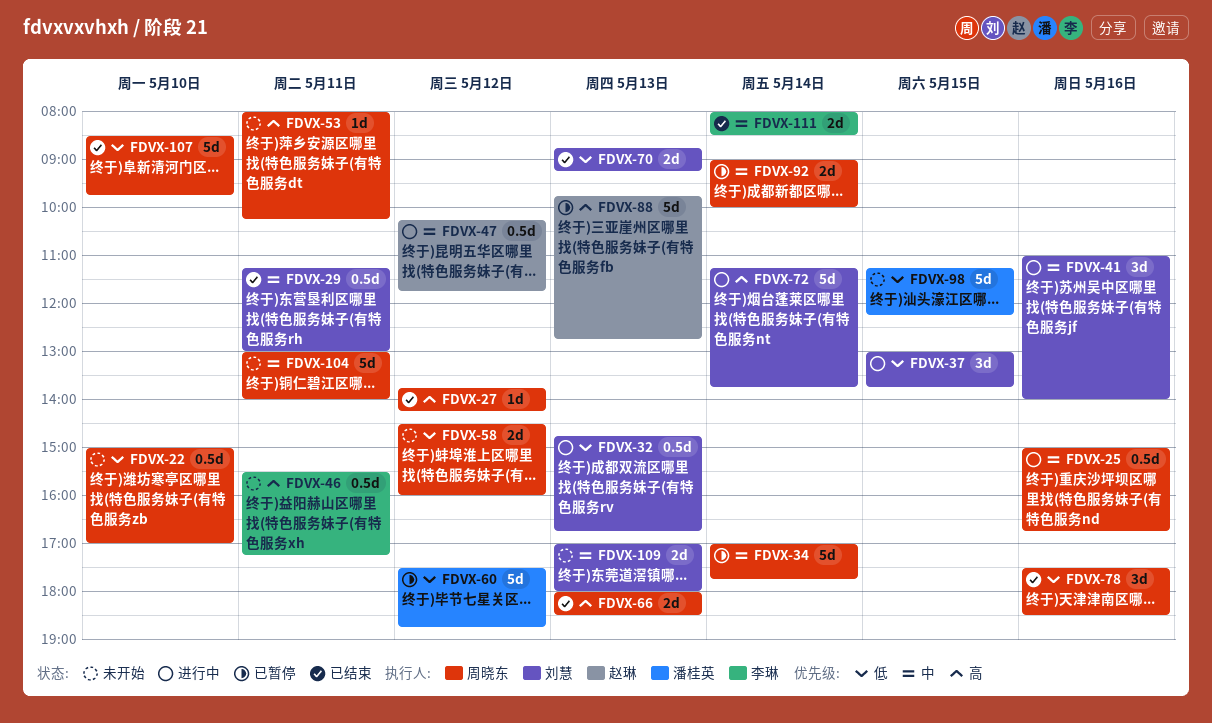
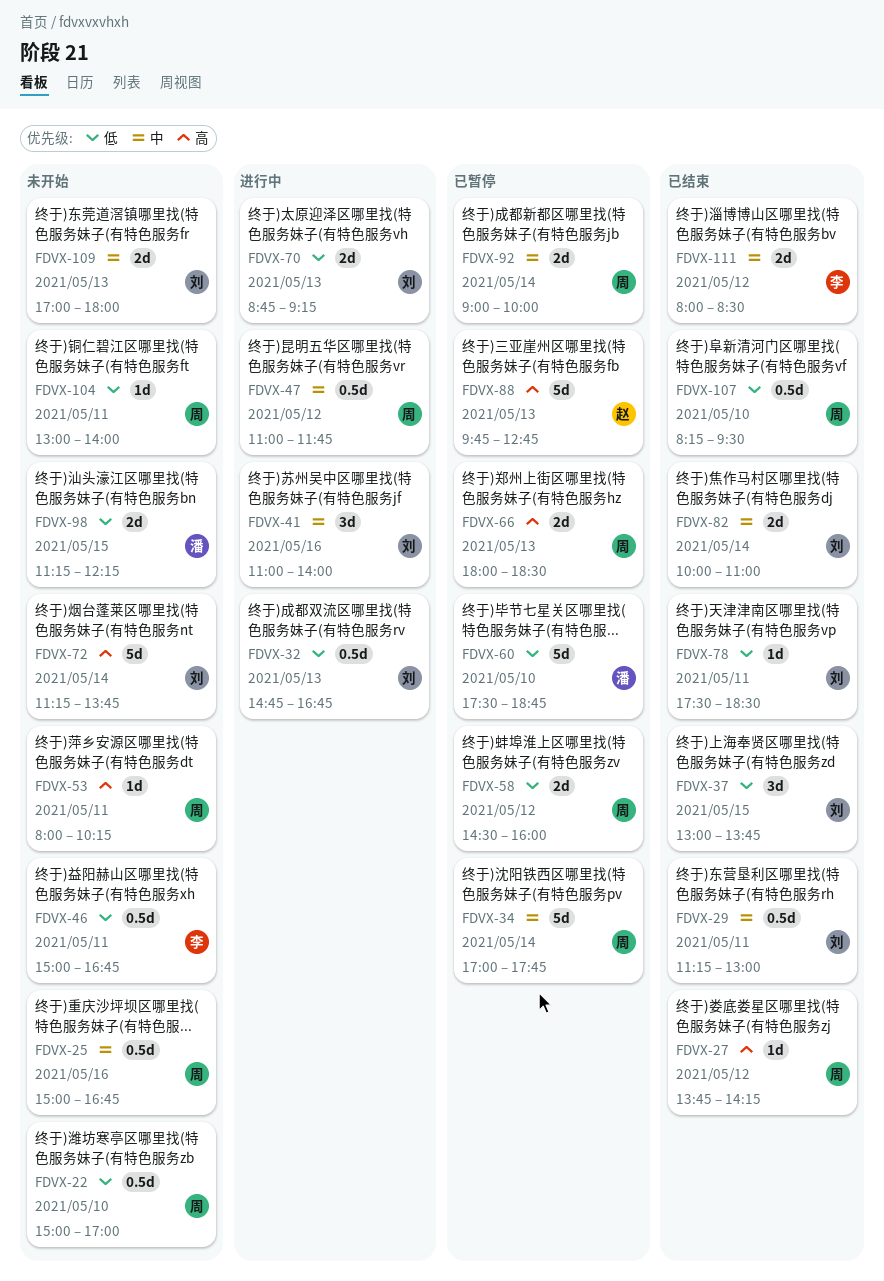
FDVX-25, status: 进行中 -> 未开始
FDVX-37, status: 进行中 -> 已结束
FDVX-46, priority: 高 -> 低
FDVX-46, begins: 15:30 -> 15:00
FDVX-46, ends: 17:15 -> 16:45
FDVX-47, owner: 赵琳 -> 周晓东
FDVX-47, begins: 10:15 -> 11:00
FDVX-58, status: 未开始 -> 已暂停
FDVX-60, day: May 12 -> May 10
FDVX-66, status: 已结束 -> 已暂停
FDVX-70, status: 已结束 -> 进行中
FDVX-72, status: 进行中 -> 未开始
FDVX-78, owner: 周晓东 -> 刘慧
FDVX-78, estimate: 3d -> 1d
FDVX-78, day: May 16 -> May 11
FDVX-82: none -> present
FDVX-98, estimate: 5d -> 2d
FDVX-104, priority: 中 -> 低
FDVX-104, estimate: 5d -> 1d
FDVX-107, estimate: 5d -> 0.5d
FDVX-107, begins: 08:30 -> 08:15
FDVX-107, ends: 09:45 -> 09:30
FDVX-111, day: May 14 -> May 12

